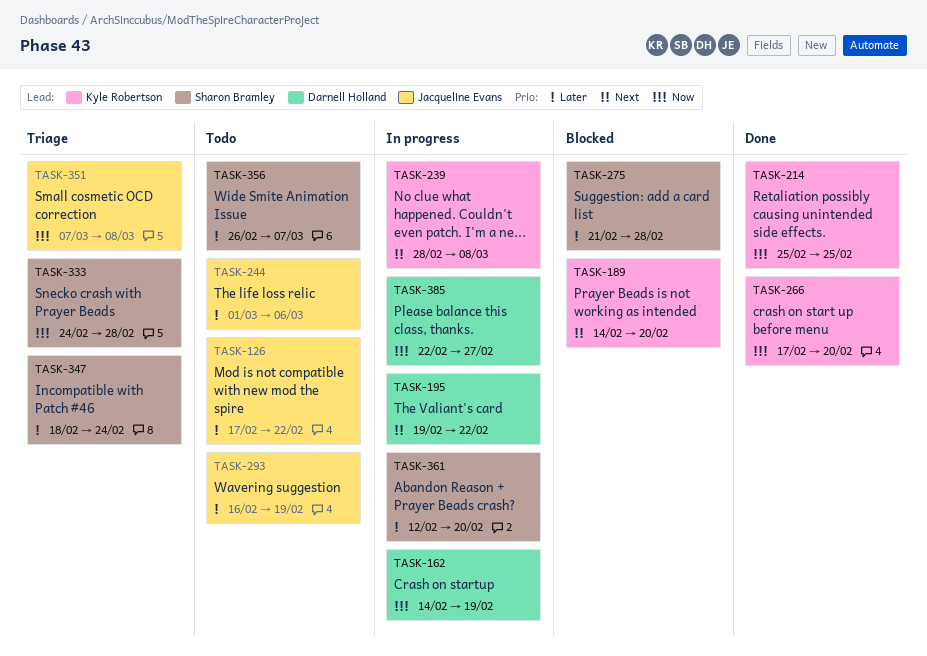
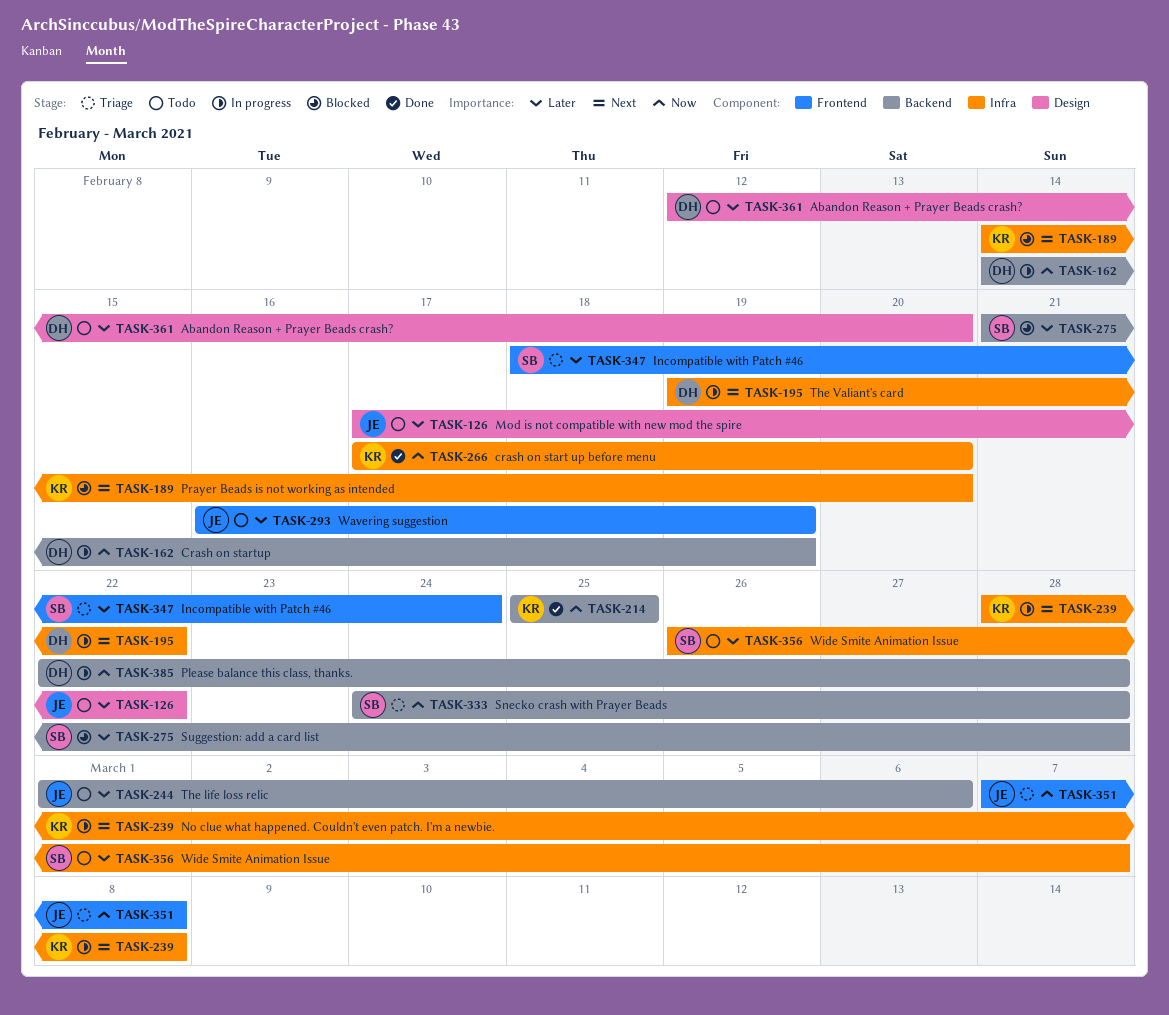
TASK-361, status: In progress -> Todo
TASK-361, owner: Sharon Bramley -> Darnell Holland
TASK-385, due: Feb 27 -> Feb 28

